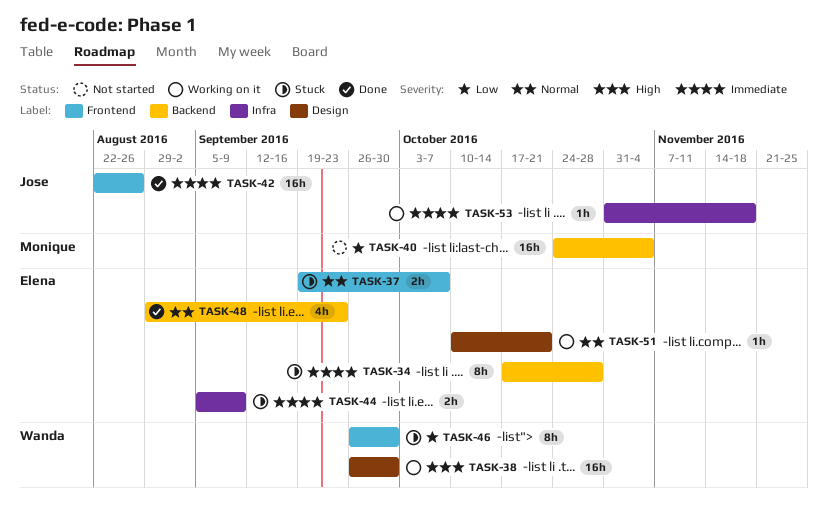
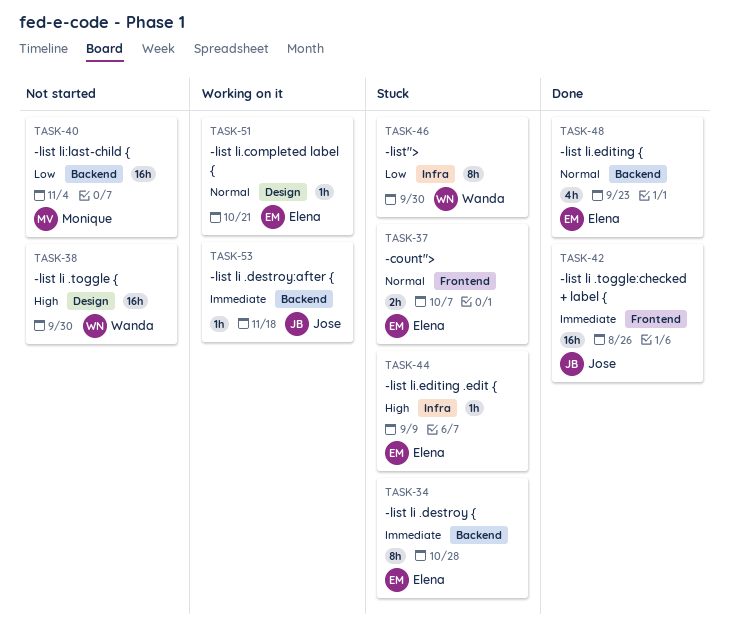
TASK-38, status: Working on it -> Not started
TASK-44, priority: Immediate -> High
TASK-44, estimate: 2h -> 1h
TASK-46, label: Frontend -> Infra
TASK-53, label: Infra -> Backend

